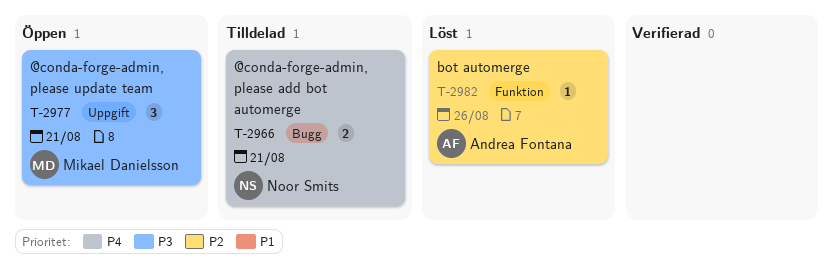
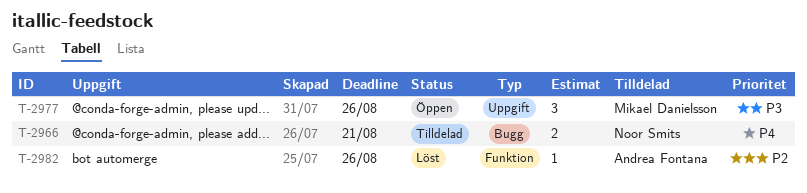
T-2977, due: Aug 21 -> Aug 26

